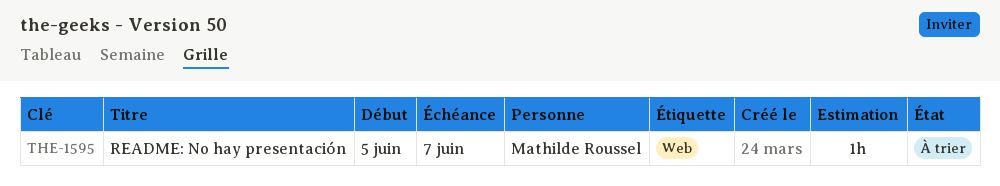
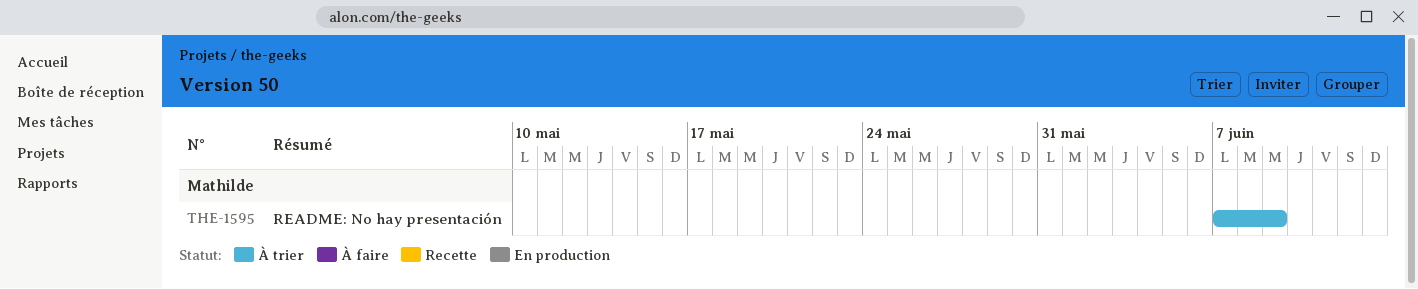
THE-1595, start: Jun 5 -> Jun 7
THE-1595, due: Jun 7 -> Jun 9

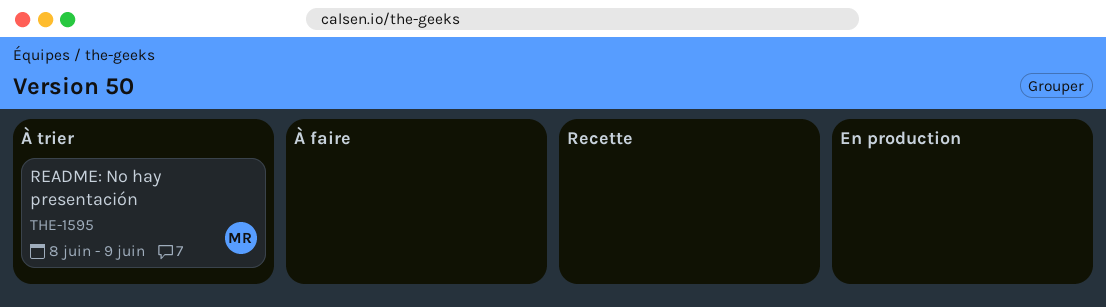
THE-1595, start: Jun 7 -> Jun 8

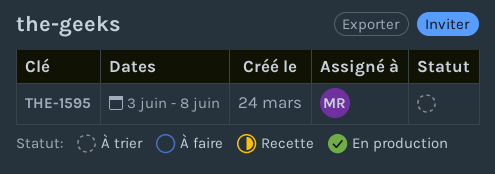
THE-1595, start: Jun 8 -> Jun 3
THE-1595, due: Jun 9 -> Jun 8

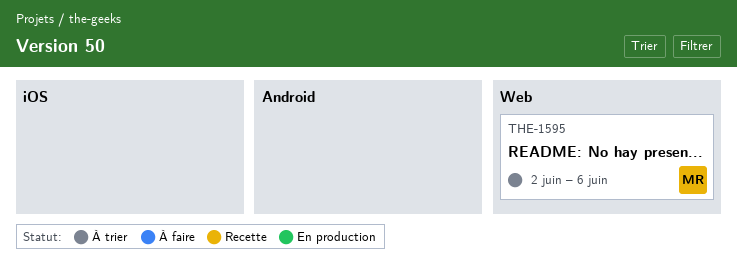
THE-1595, start: Jun 3 -> Jun 2
THE-1595, due: Jun 8 -> Jun 6

